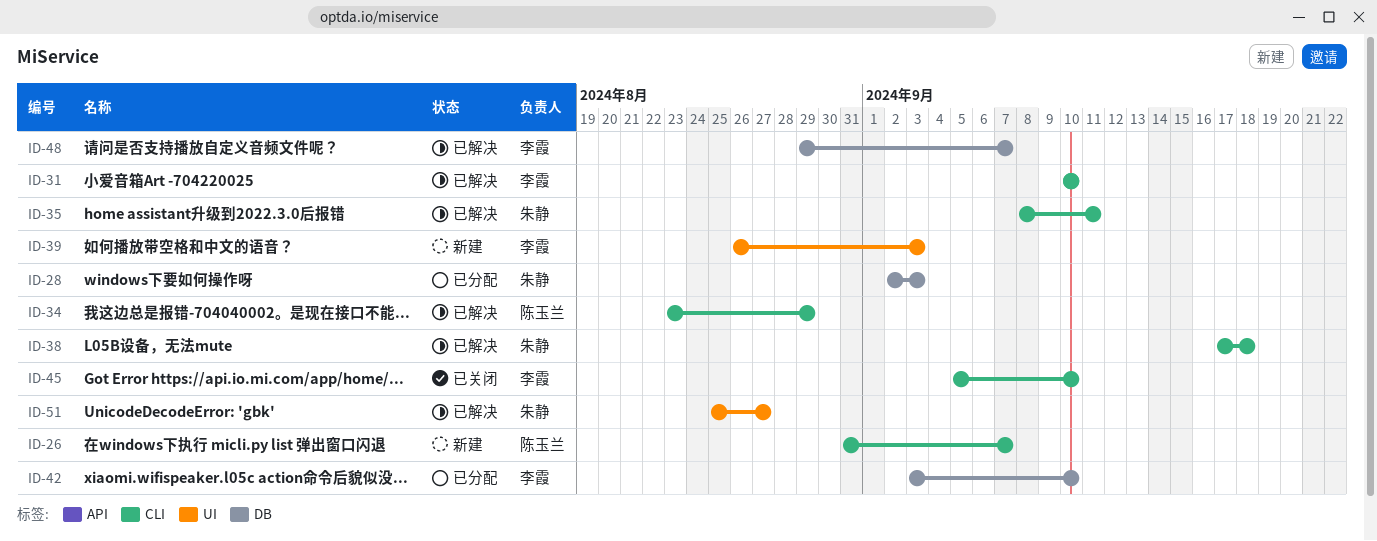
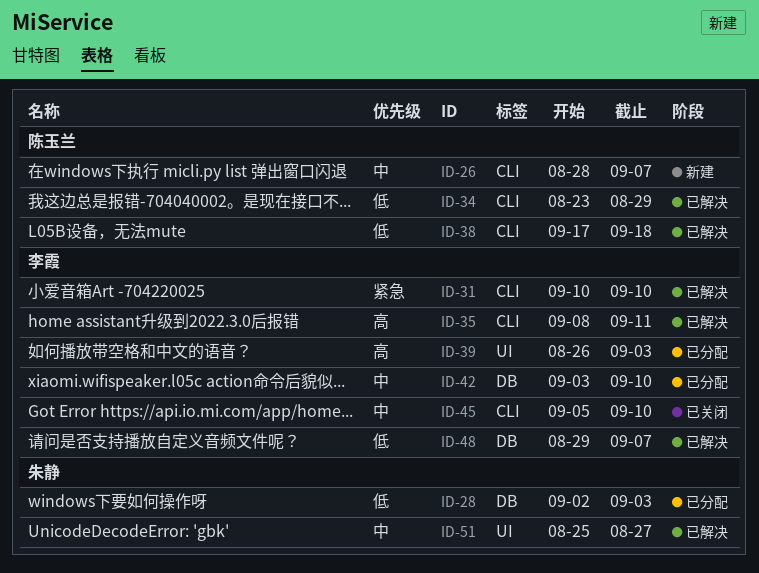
ID-26, start: Aug 31 -> Aug 28
ID-35, owner: 朱静 -> 李霞
ID-38, owner: 朱静 -> 陈玉兰
ID-39, status: 新建 -> 已分配

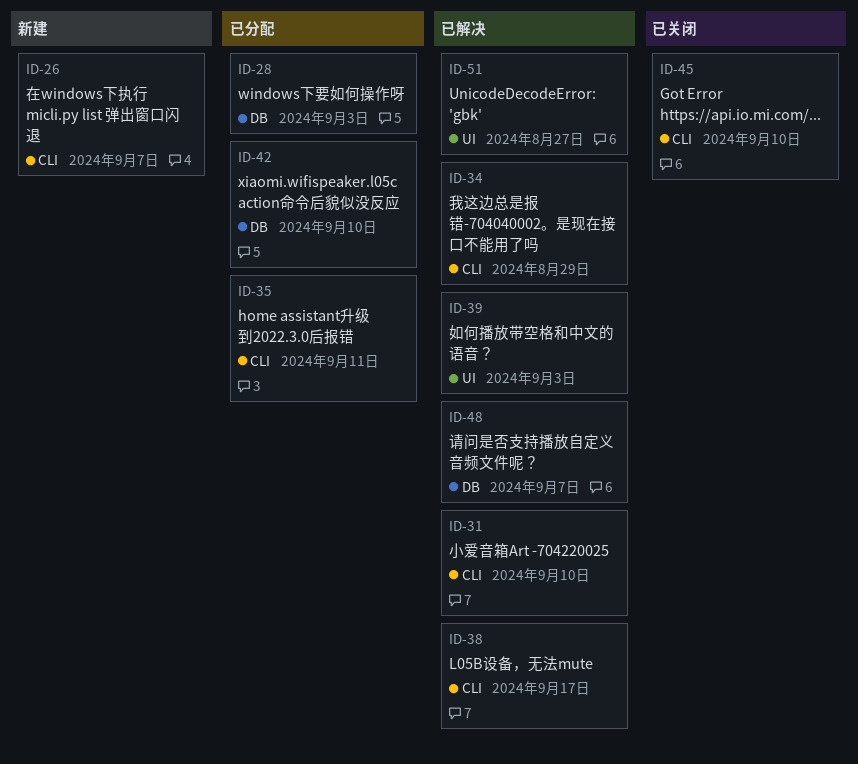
ID-35, status: 已解决 -> 已分配
ID-38, due: Sep 18 -> Sep 17
ID-39, status: 已分配 -> 已解决

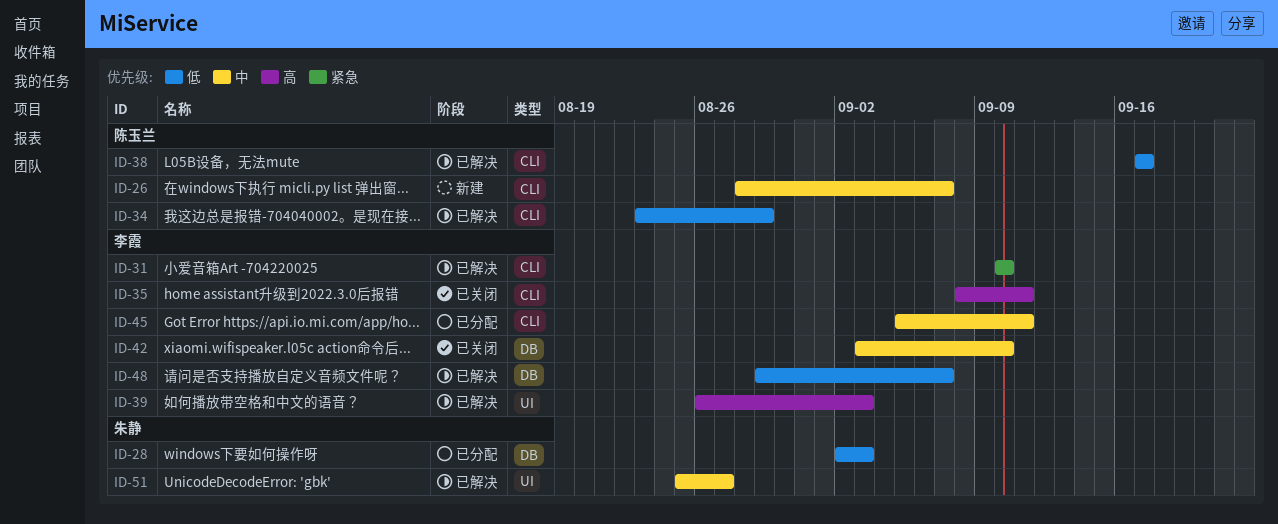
ID-35, status: 已分配 -> 已关闭
ID-42, status: 已分配 -> 已关闭
ID-45, status: 已关闭 -> 已分配
ID-45, due: Sep 10 -> Sep 11

